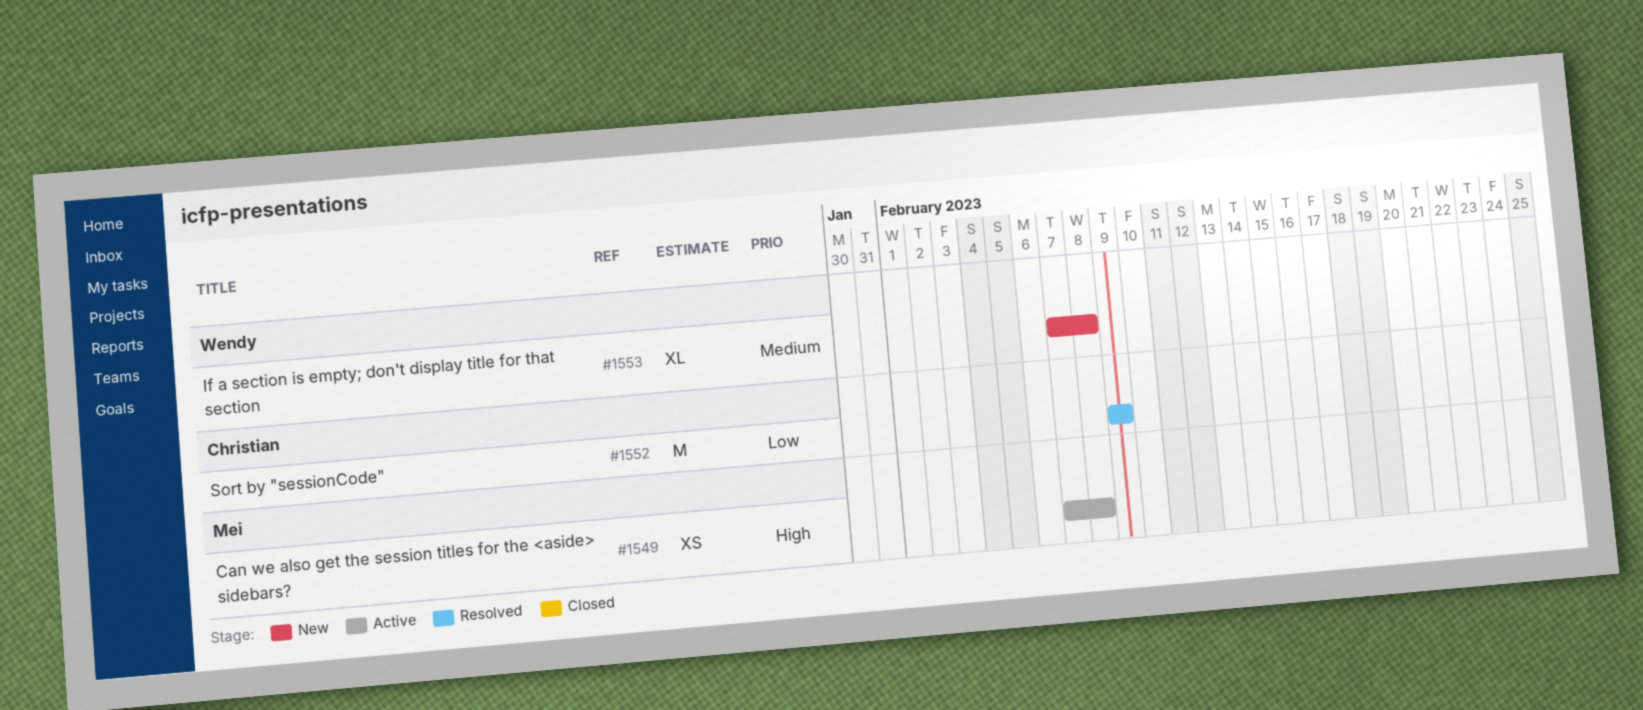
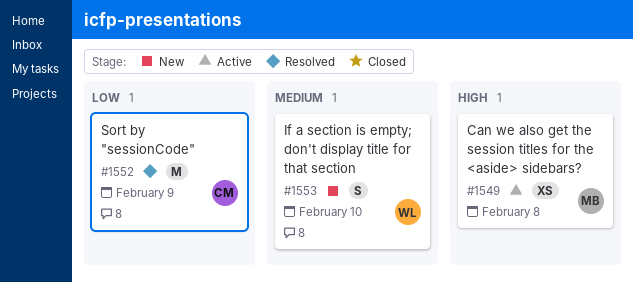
#1553, estimate: XL -> S
#1553, due: Feb 8 -> Feb 10

